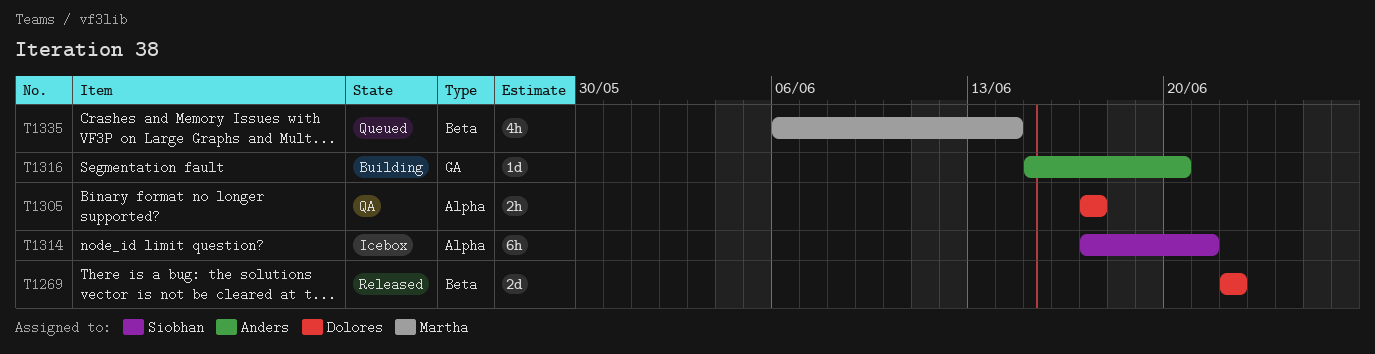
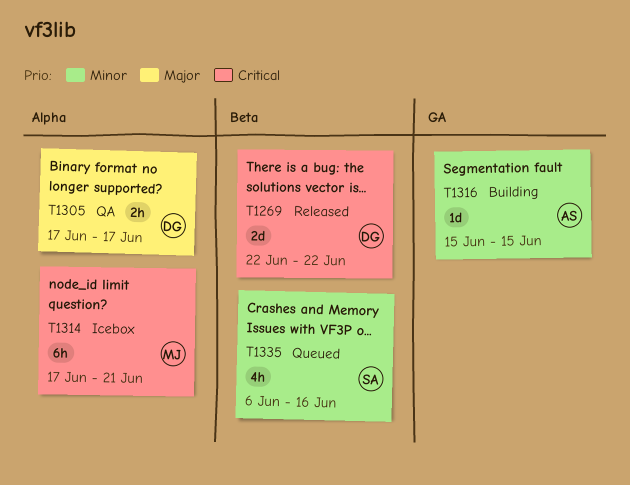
T1314, owner: Siobhan -> Martha
T1316, due: Jun 20 -> Jun 15
T1335, owner: Martha -> Siobhan
T1335, due: Jun 14 -> Jun 16

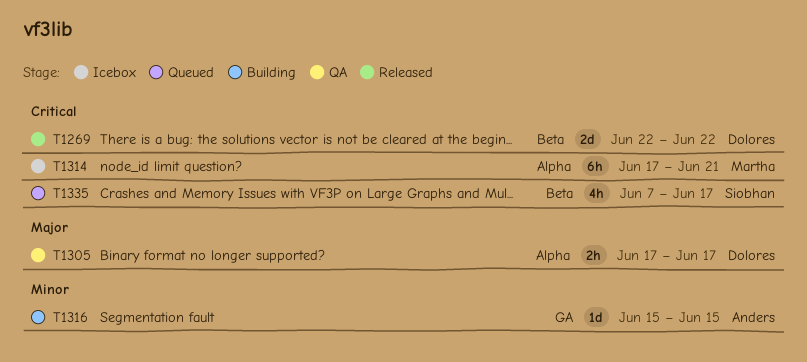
T1335, priority: Minor -> Critical
T1335, start: Jun 6 -> Jun 7
T1335, due: Jun 16 -> Jun 17

